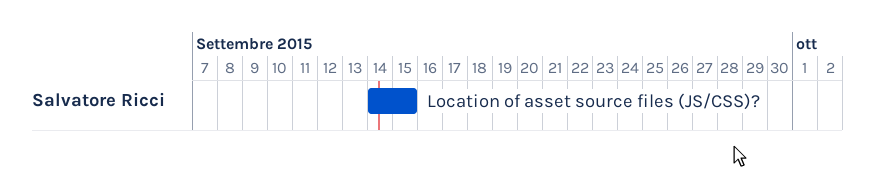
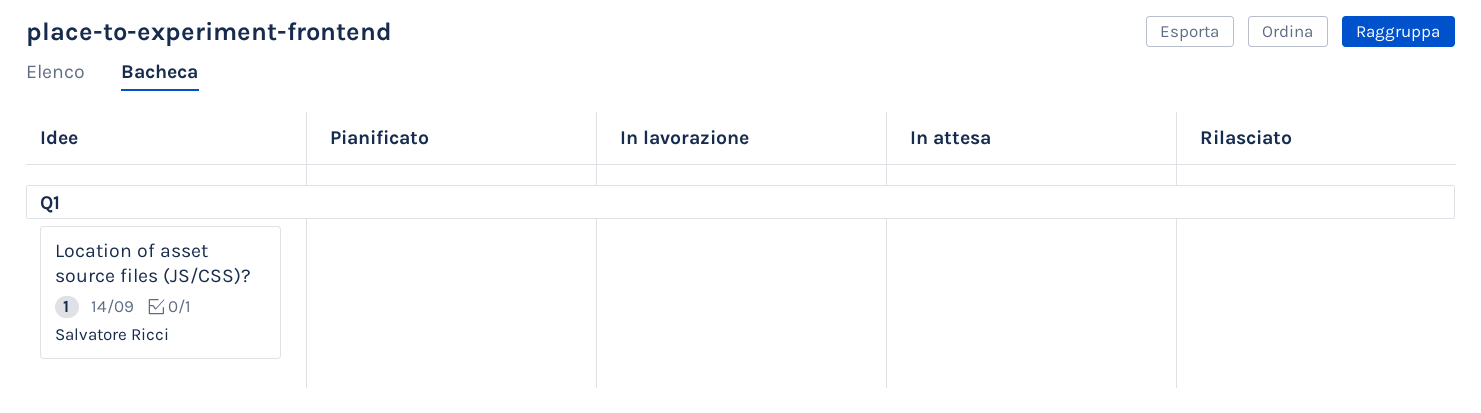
Location of asset source files (JS/CSS)?, due: Sep 15 -> Sep 14

